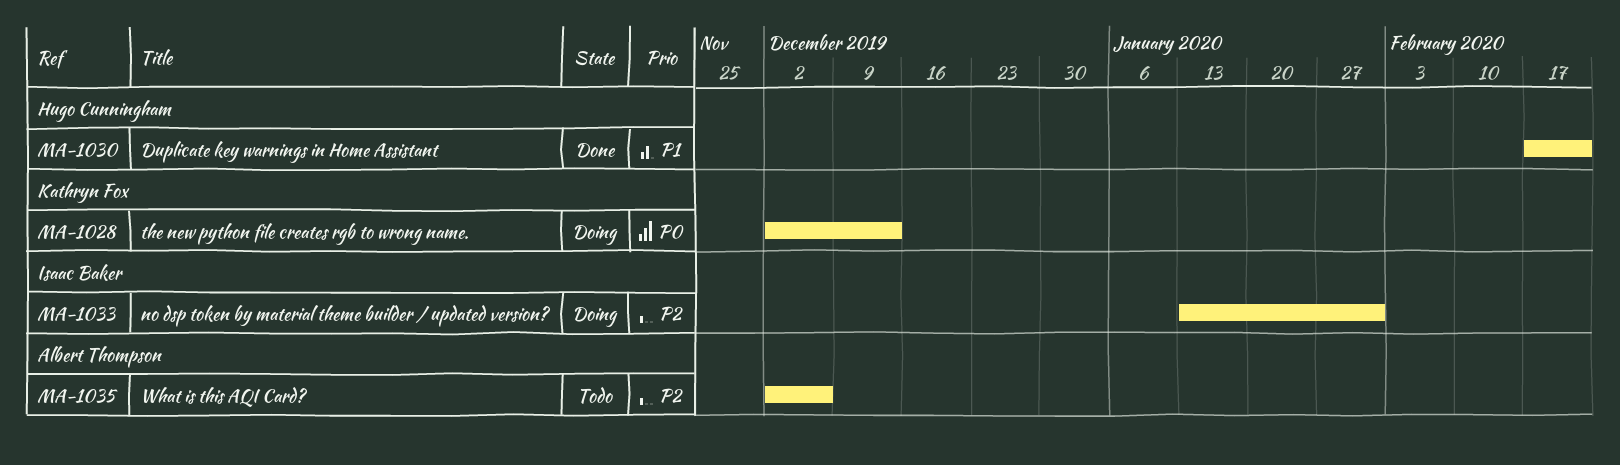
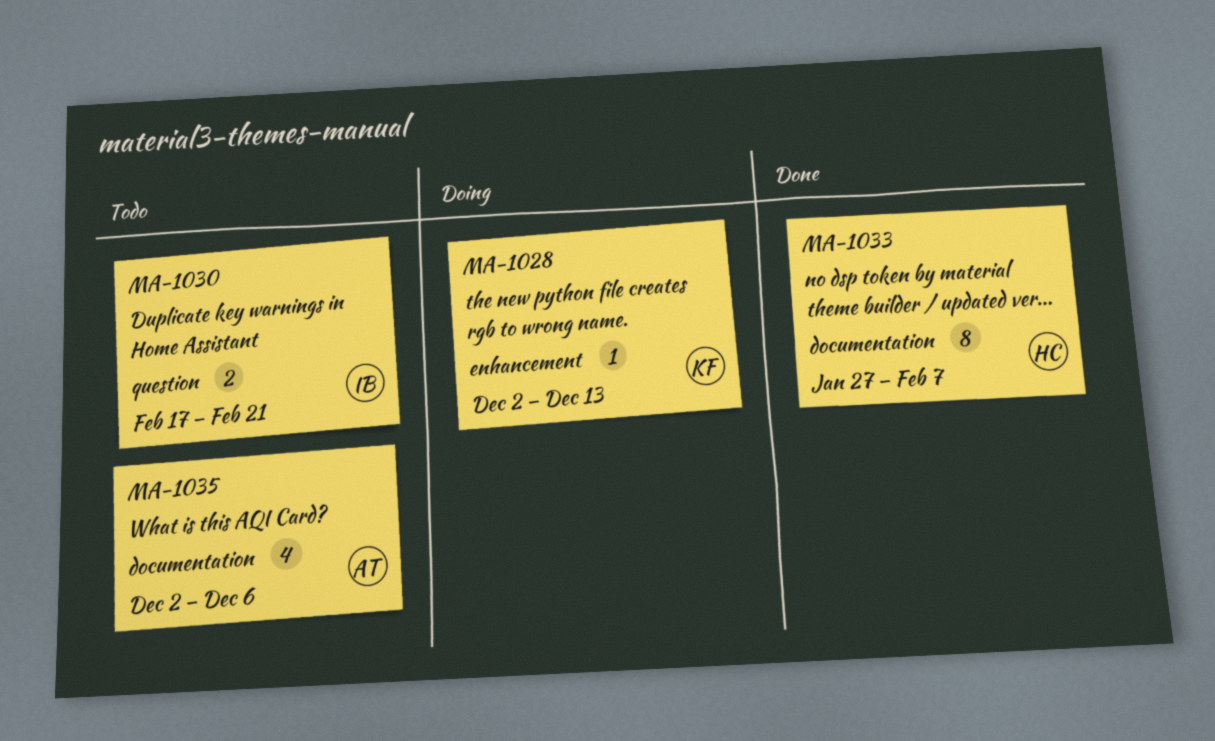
MA-1030, status: Done -> Todo
MA-1030, owner: Hugo Cunningham -> Isaac Baker
MA-1033, status: Doing -> Done
MA-1033, owner: Isaac Baker -> Hugo Cunningham
MA-1033, start: Jan 13 -> Jan 27
MA-1033, due: Jan 31 -> Feb 7

